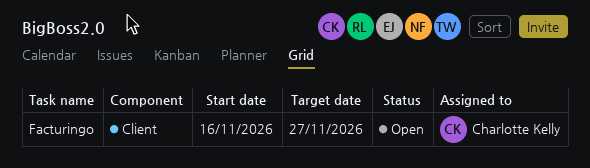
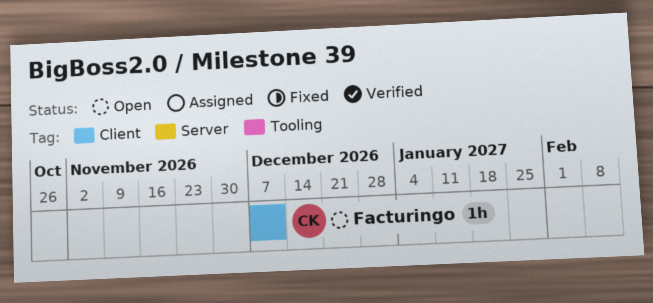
Facturingo, start: Nov 16 -> Dec 7
Facturingo, due: Nov 27 -> Dec 11

